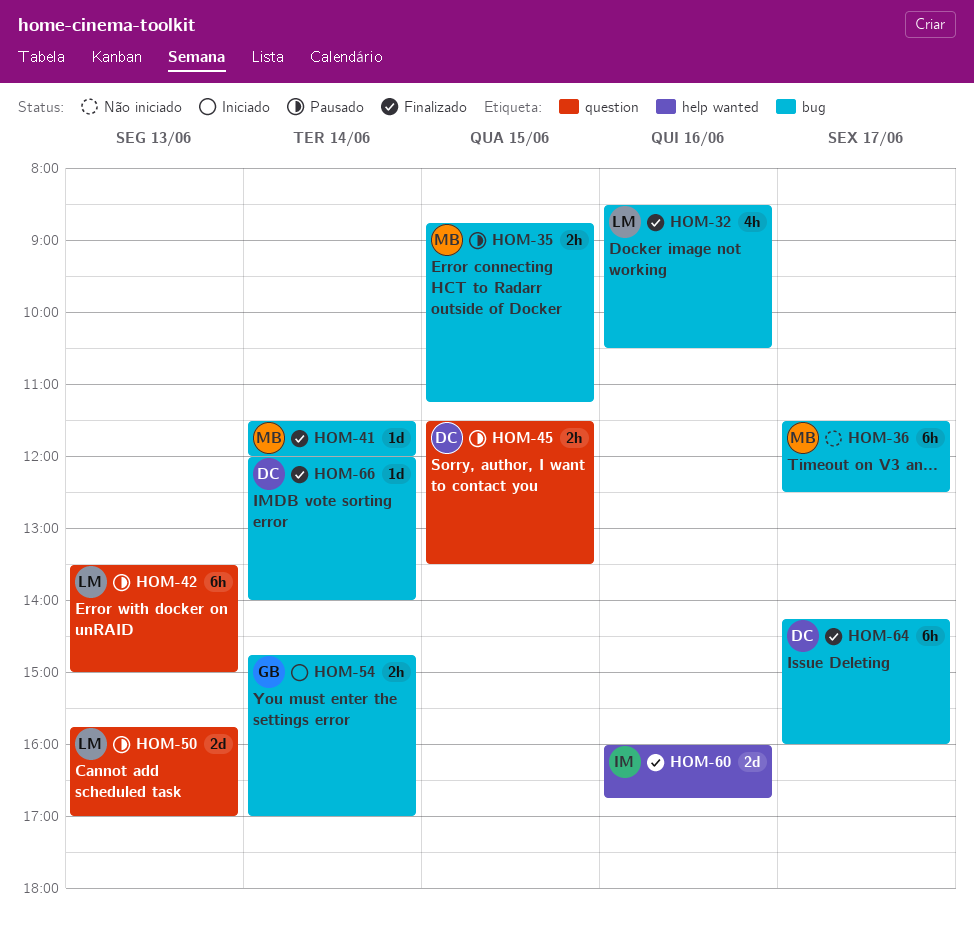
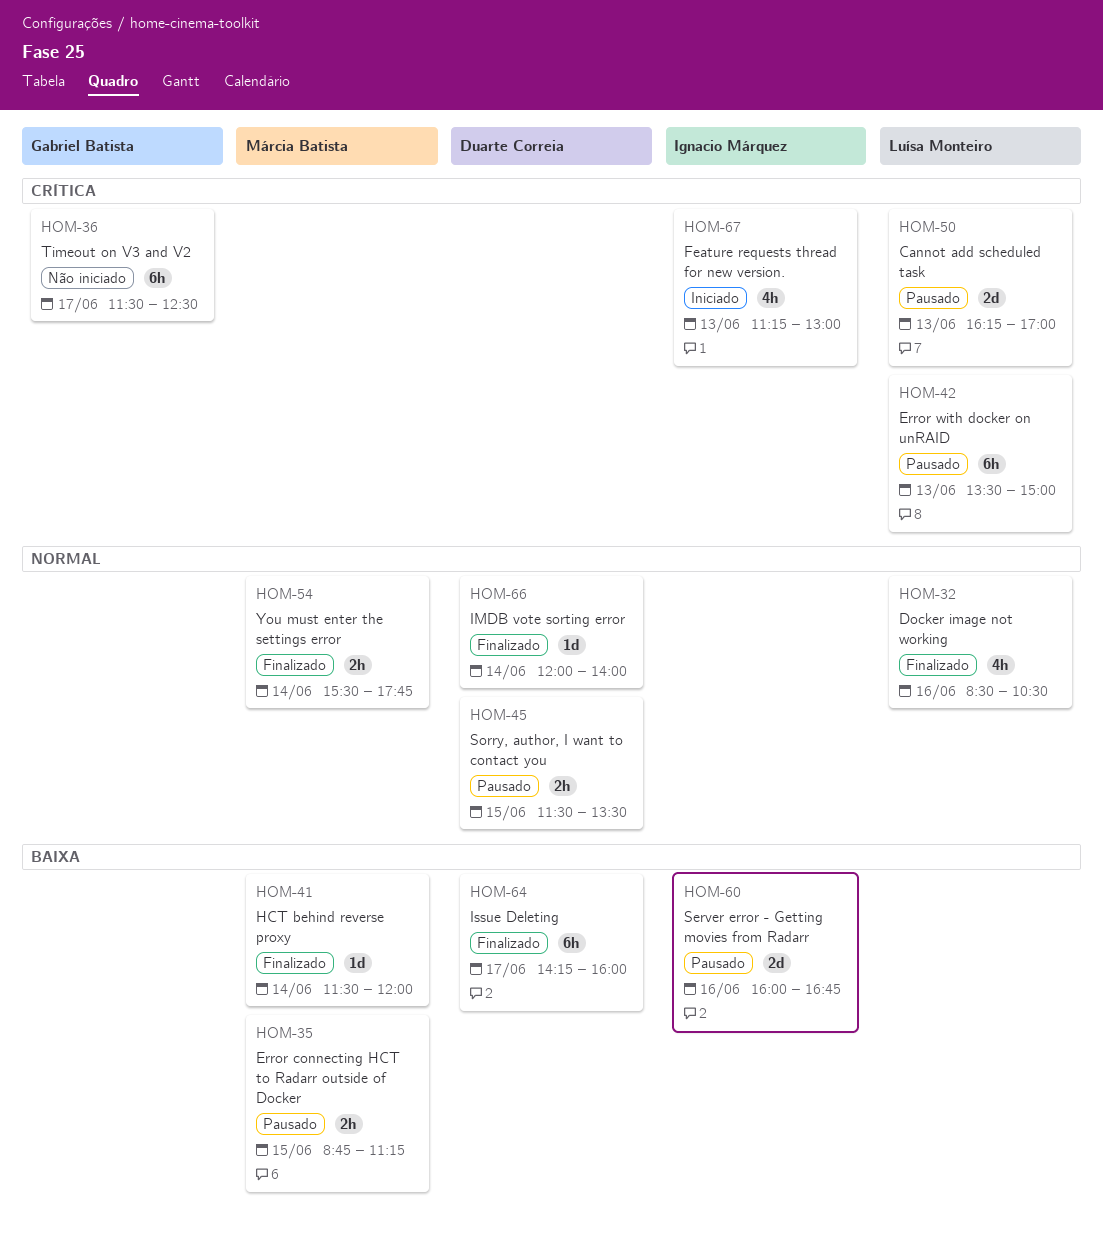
HOM-36, owner: Márcia Batista -> Gabriel Batista
HOM-50, begins: 15:45 -> 16:15
HOM-54, status: Iniciado -> Finalizado
HOM-54, owner: Gabriel Batista -> Márcia Batista
HOM-54, begins: 14:45 -> 15:30
HOM-54, ends: 17:00 -> 17:45
HOM-60, status: Finalizado -> Pausado
HOM-67: none -> present

